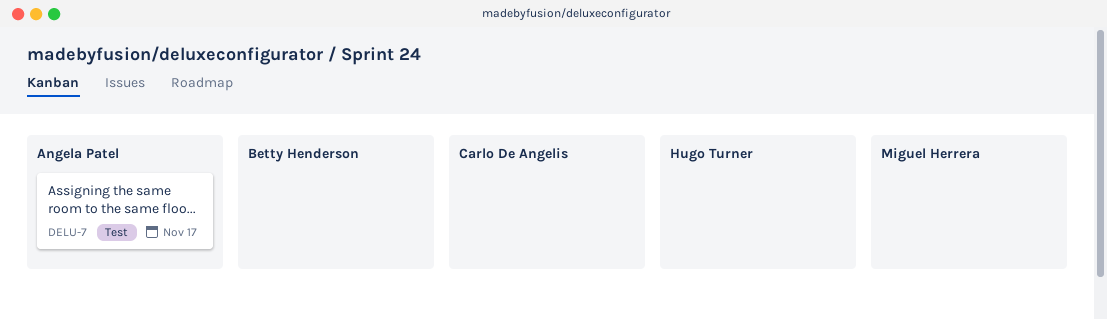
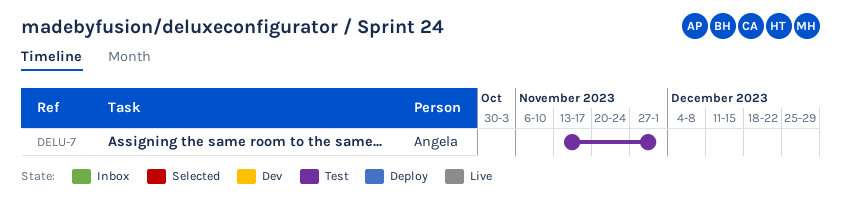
DELU-7, due: Nov 17 -> Dec 1

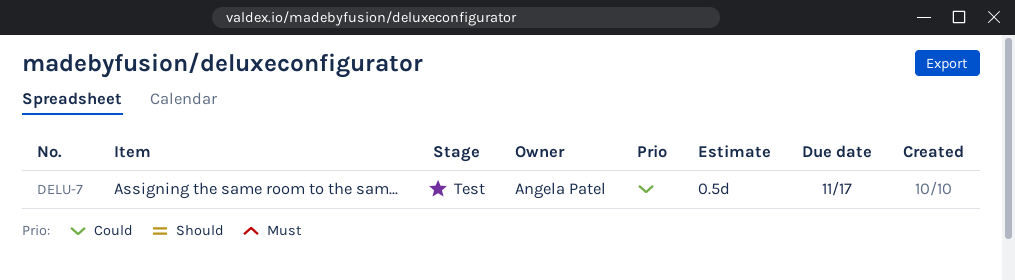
DELU-7, due: Dec 1 -> Nov 17

